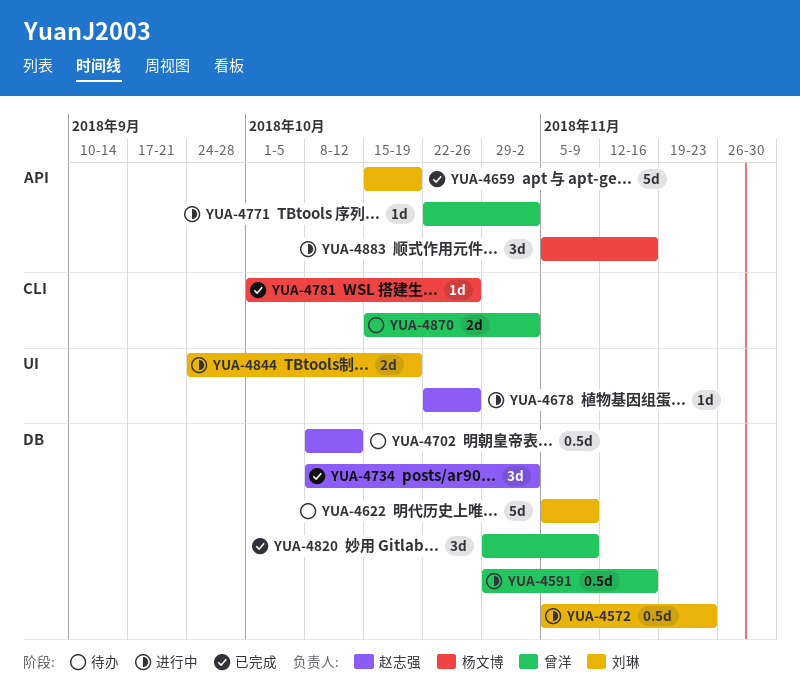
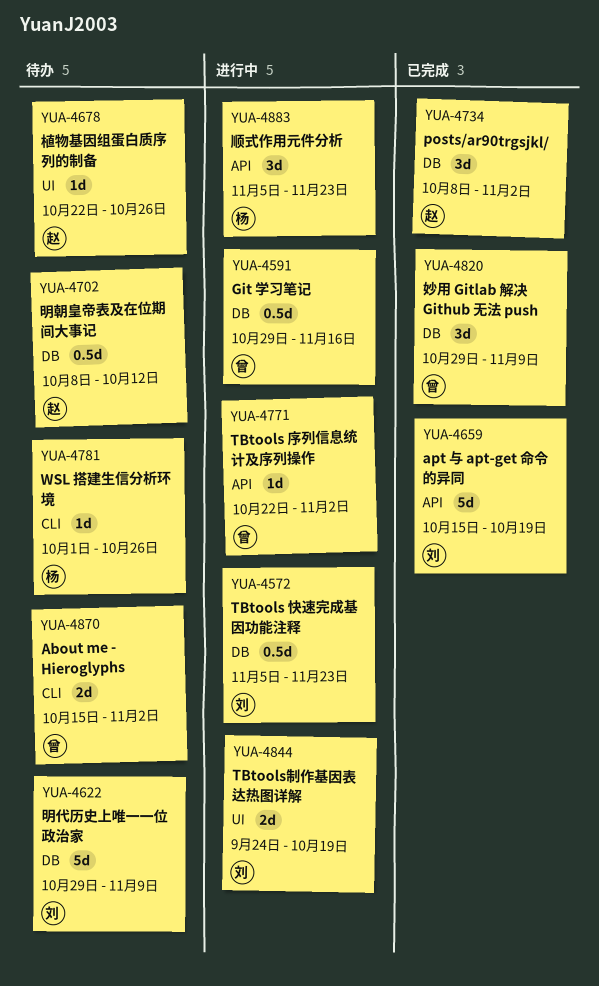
YUA-4622, start: Nov 5 -> Oct 29
YUA-4678, status: 进行中 -> 待办
YUA-4781, status: 已完成 -> 待办
YUA-4883, due: Nov 16 -> Nov 23

